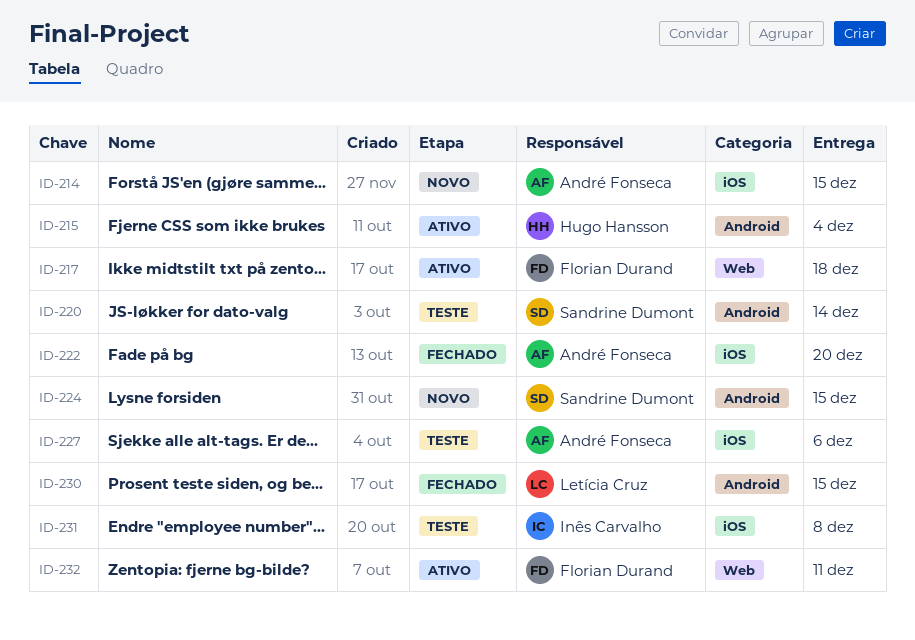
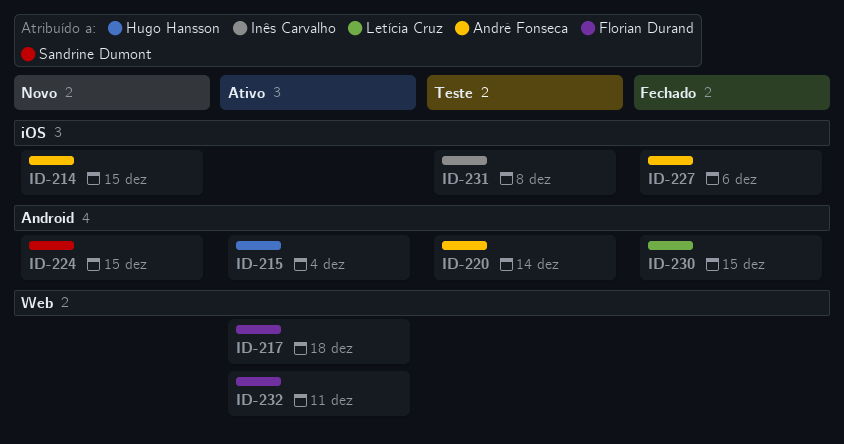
ID-220, owner: Sandrine Dumont -> André Fonseca
ID-222: present -> none
ID-227, status: Teste -> Fechado

